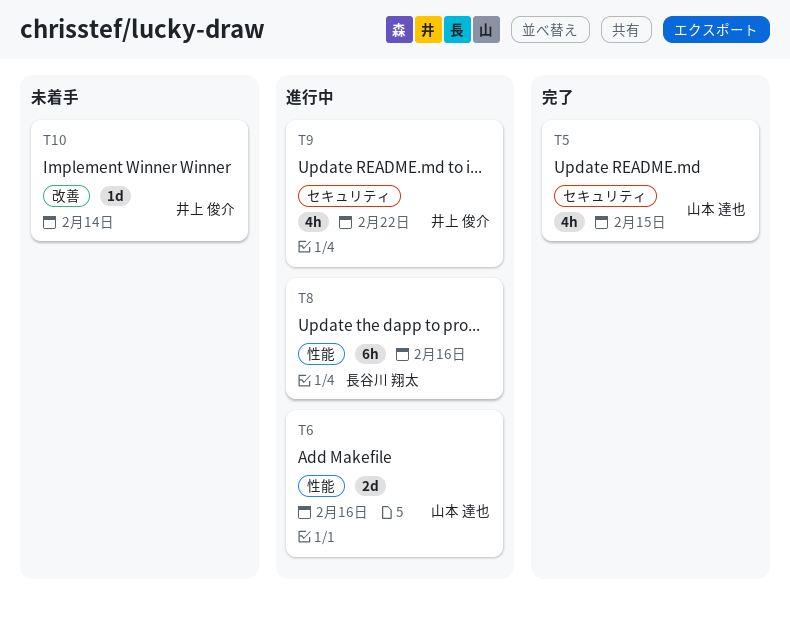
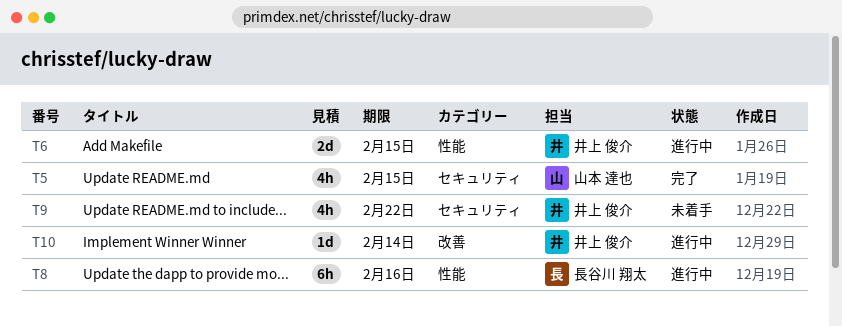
T6, owner: 山本 達也 -> 井上 俊介
T6, due: Feb 16 -> Feb 15
T9, status: 進行中 -> 未着手
T10, status: 未着手 -> 進行中

